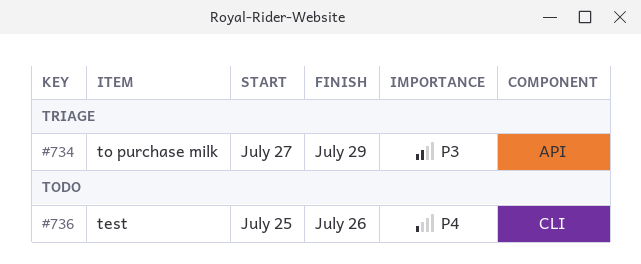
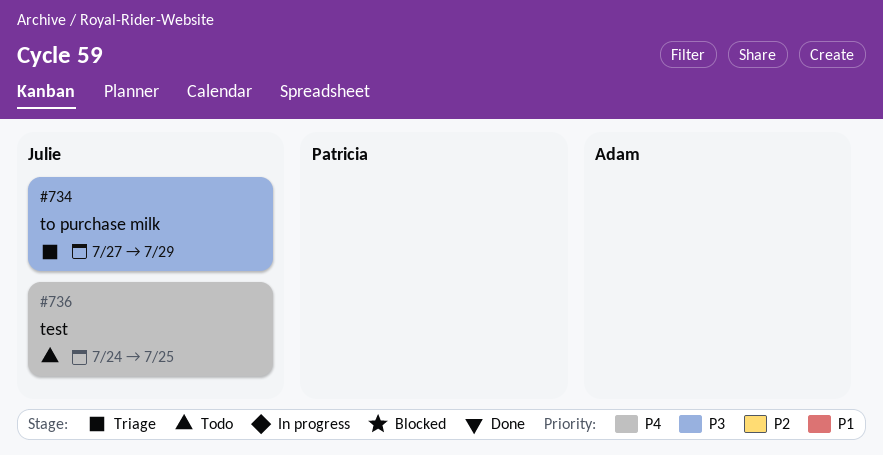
#736, start: Jul 25 -> Jul 24
#736, due: Jul 26 -> Jul 25

